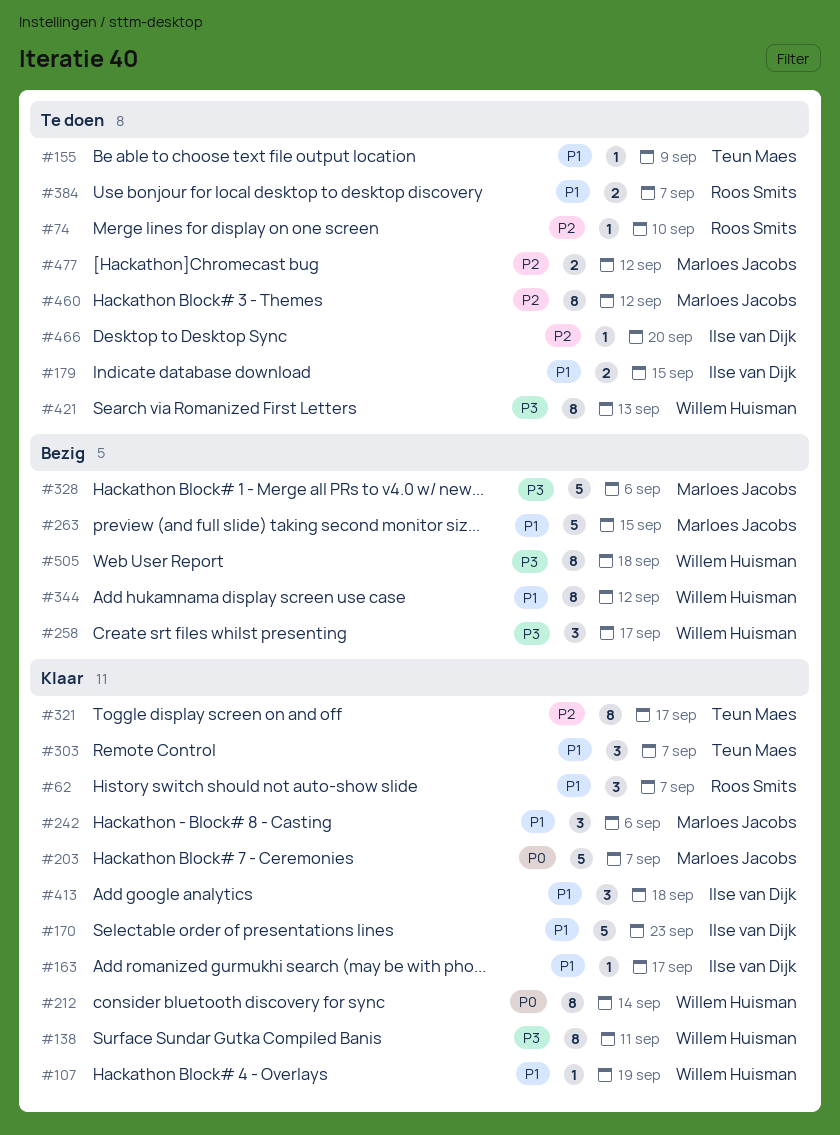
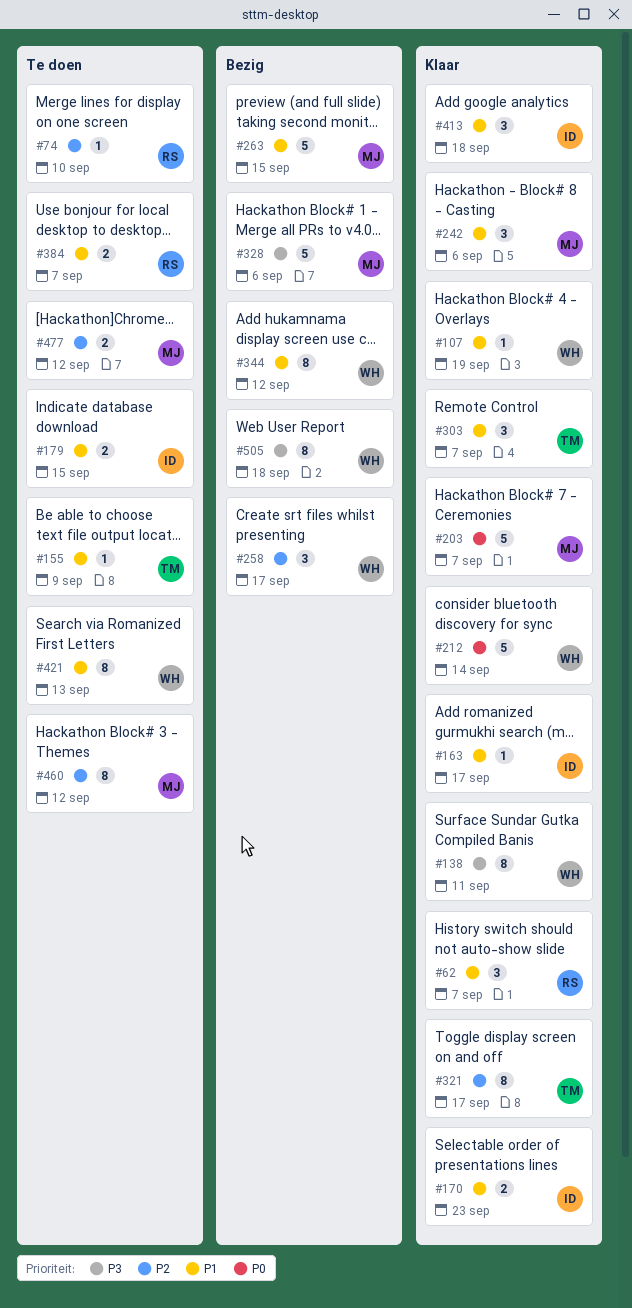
#170, estimate: 5 -> 2
#212, estimate: 8 -> 5
#258, priority: P3 -> P2
#421, priority: P3 -> P1
#466: present -> none

